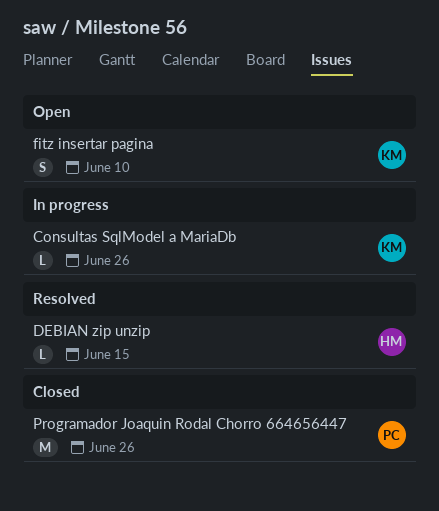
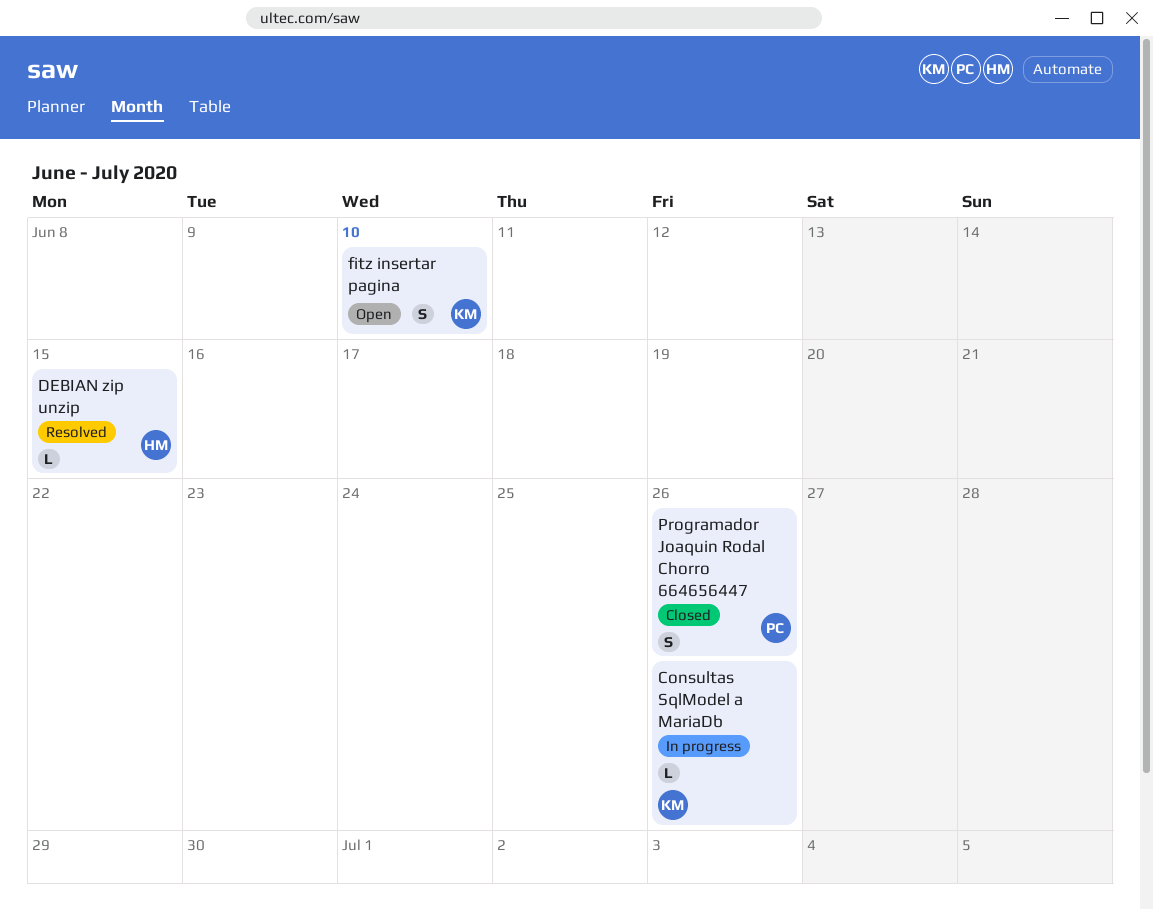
Programador Joaquin Rodal Chorro 664656447, estimate: M -> S

